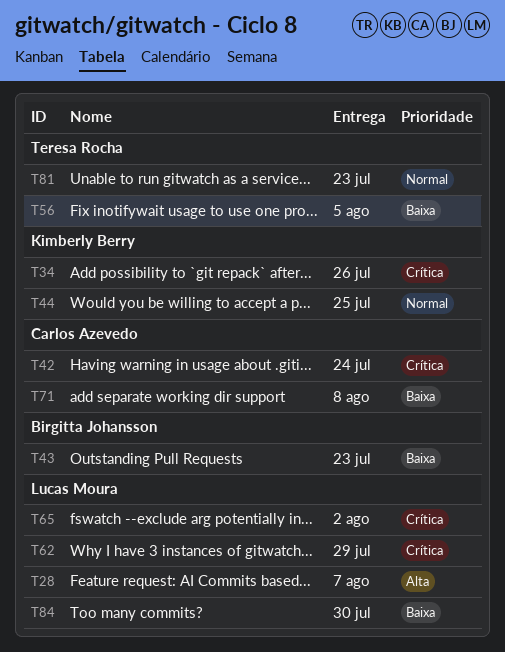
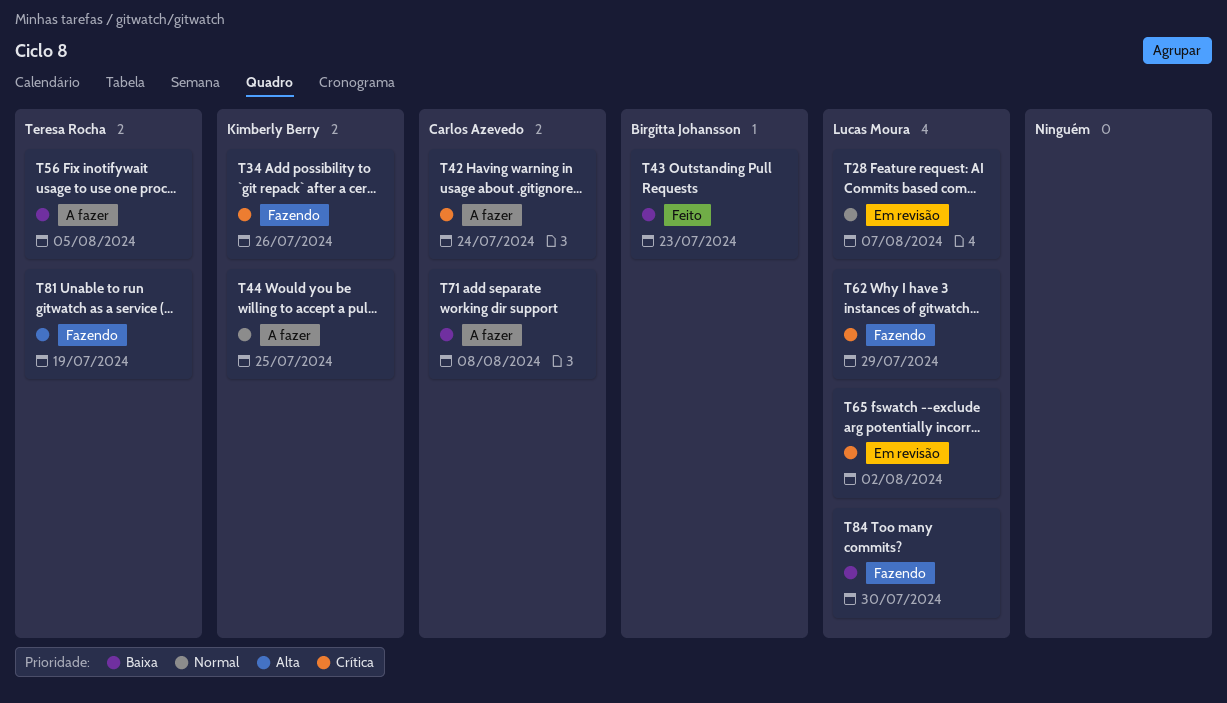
T28, priority: Alta -> Normal
T81, priority: Normal -> Alta
T81, due: Jul 23 -> Jul 19

